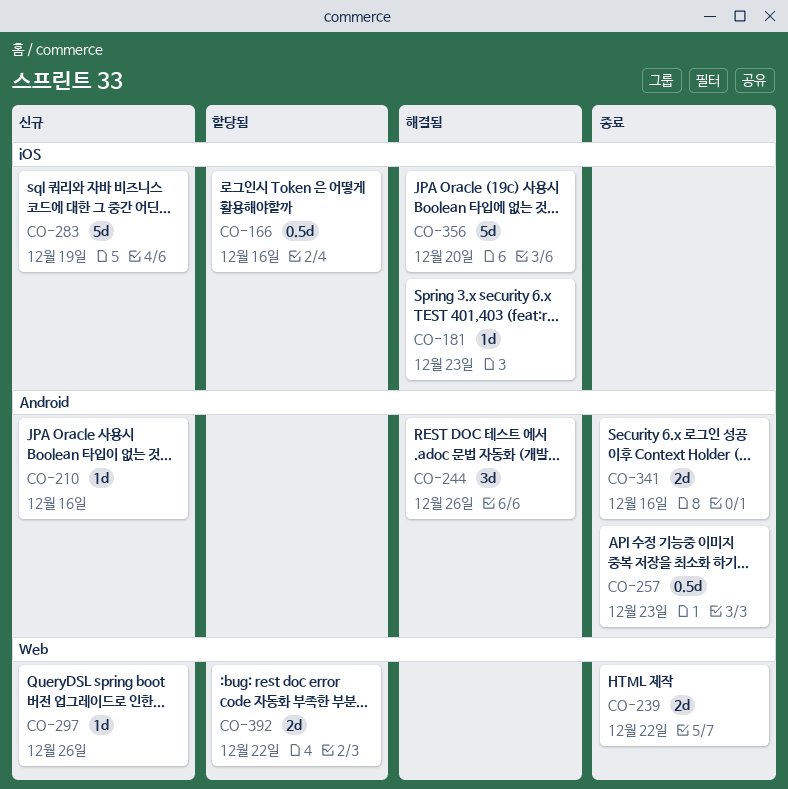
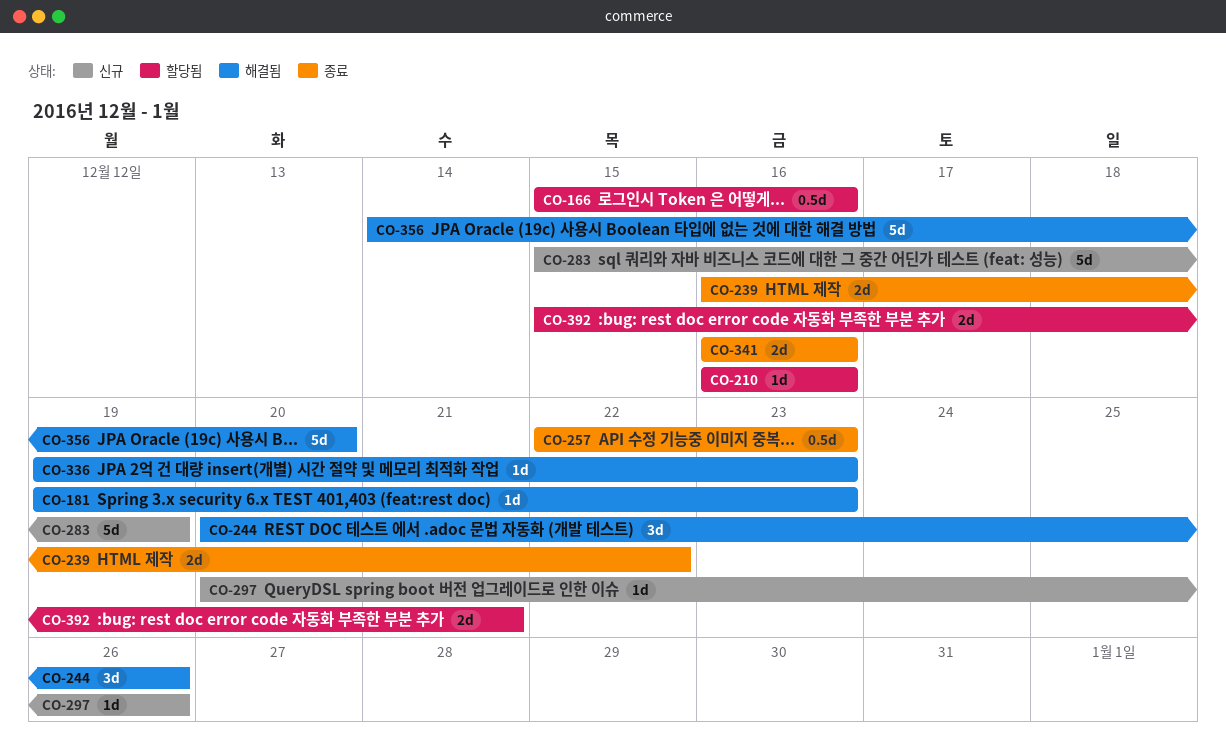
CO-210, status: 신규 -> 할당됨
CO-336: none -> present
CO-392, due: Dec 22 -> Dec 21

